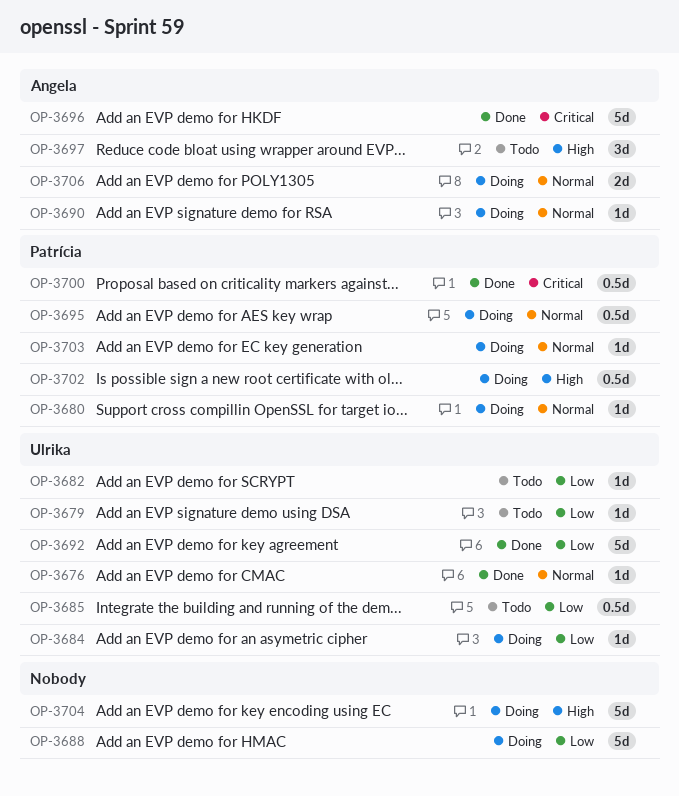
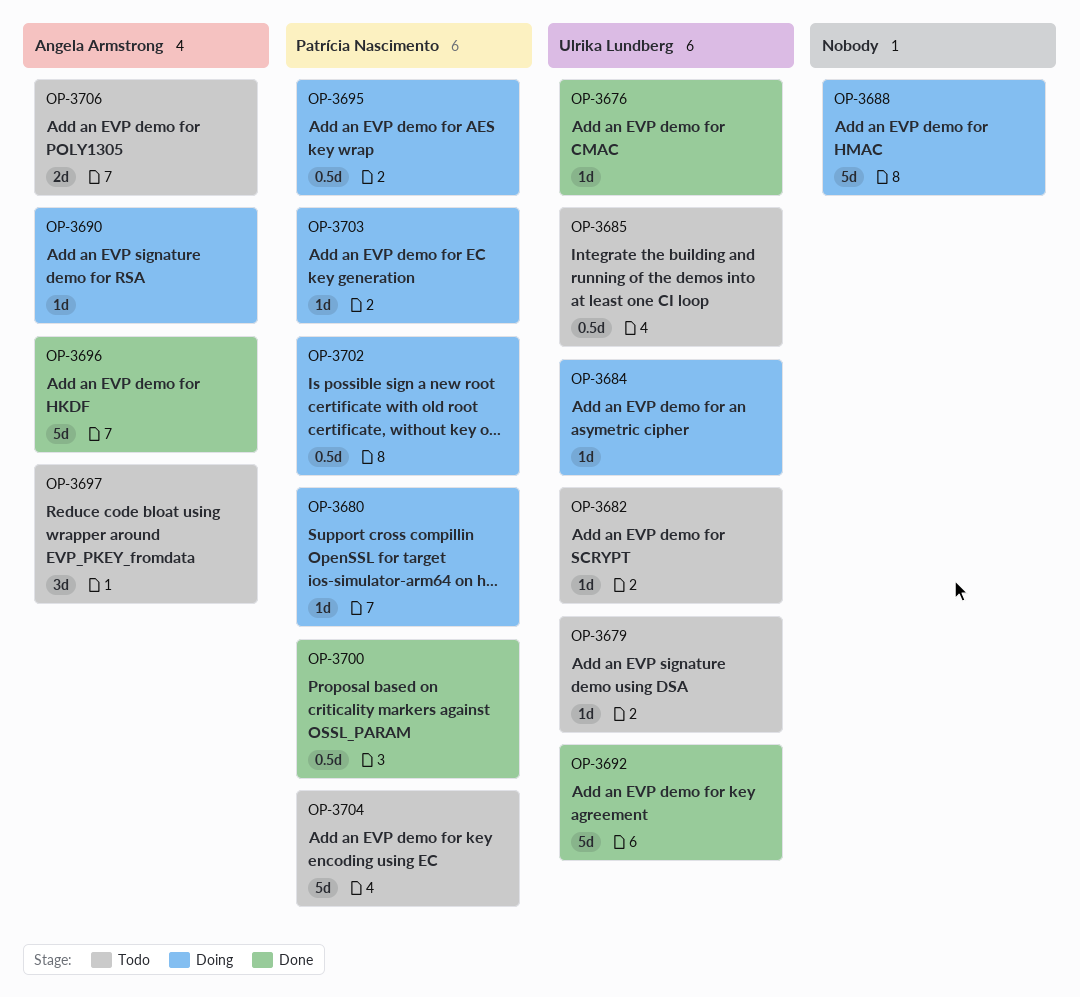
OP-3704, status: Doing -> Todo
OP-3704, owner: none -> Patrícia Nascimento
OP-3706, status: Doing -> Todo

